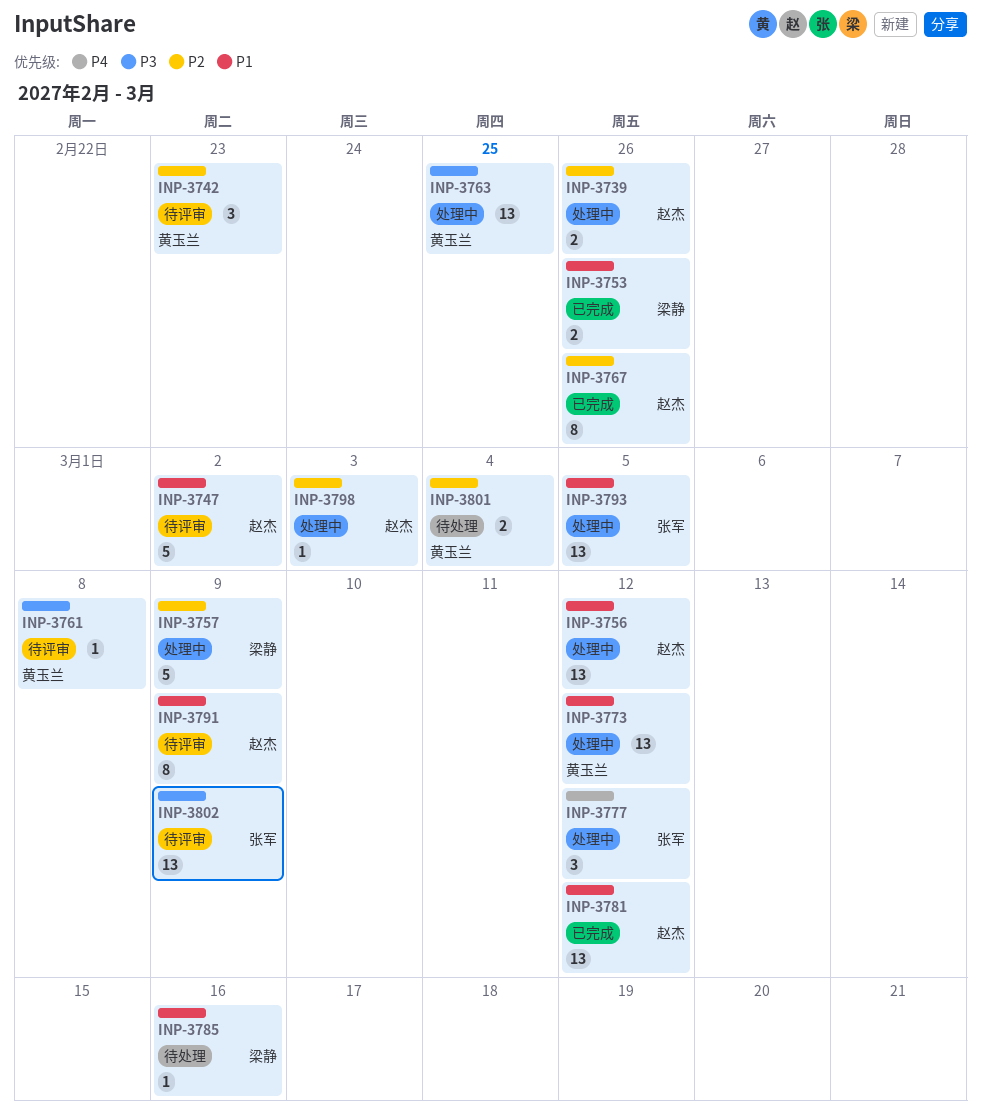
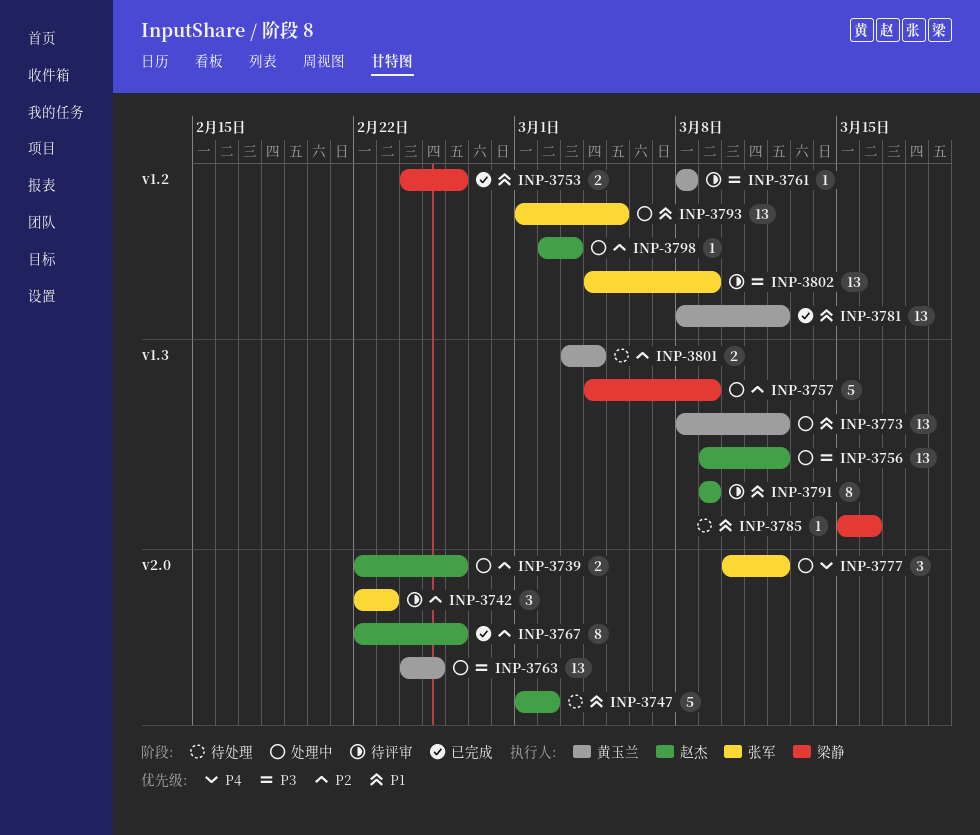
INP-3742, owner: 黄玉兰 -> 张军
INP-3747, status: 待评审 -> 待处理
INP-3756, priority: P1 -> P3
INP-3781, owner: 赵杰 -> 黄玉兰

